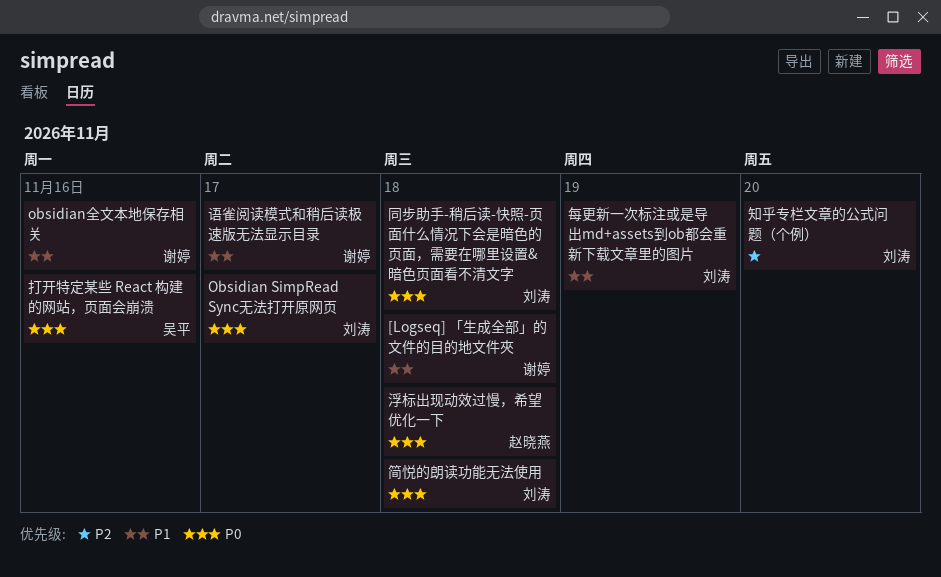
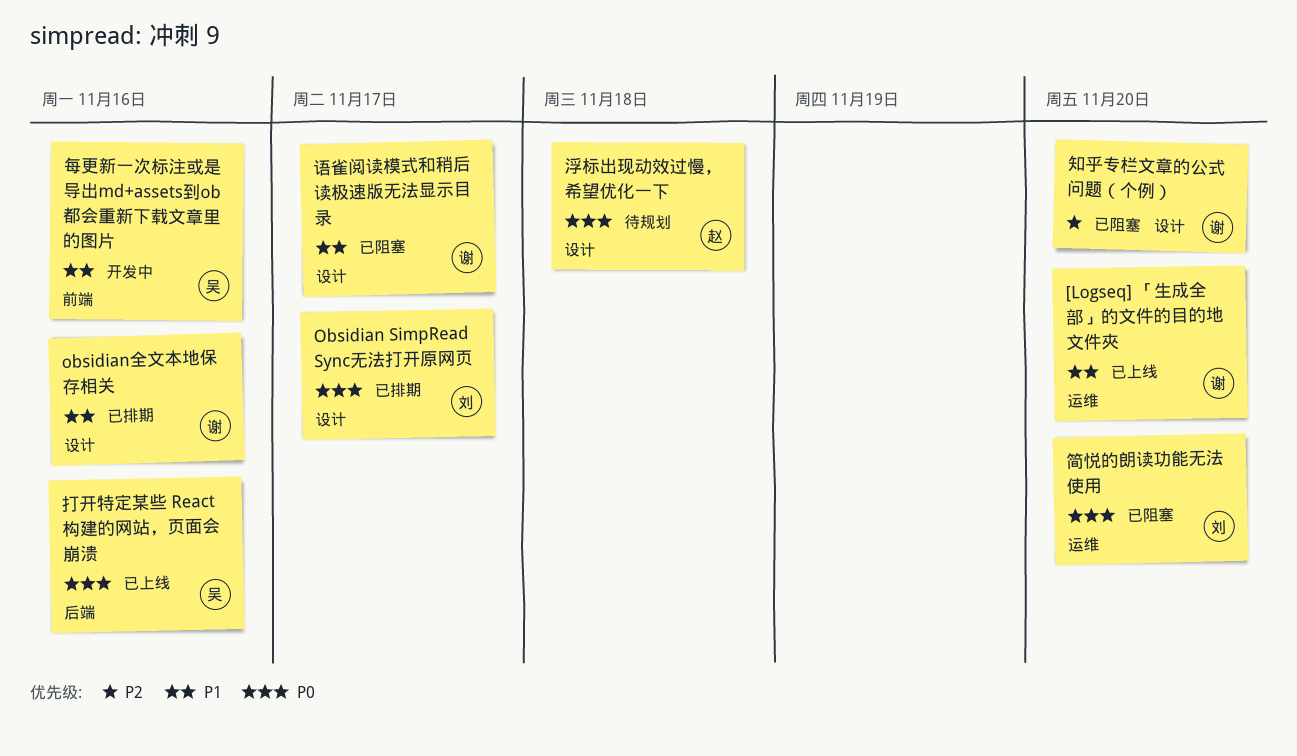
[Logseq] 「生成全部」的文件的目的地文件夾, due: Nov 18 -> Nov 20
同步助手-稍后读-快照-页面什么情况下会是暗色的页面，需要在哪里设置&暗色页面看不清文字: present -> none
每更新一次标注或是导出md+assets到ob都会重新下载文章里的图片, owner: 刘涛 -> 吴平
每更新一次标注或是导出md+assets到ob都会重新下载文章里的图片, due: Nov 19 -> Nov 16
知乎专栏文章的公式问题（个例）, owner: 刘涛 -> 谢婷
简悦的朗读功能无法使用, due: Nov 18 -> Nov 20

